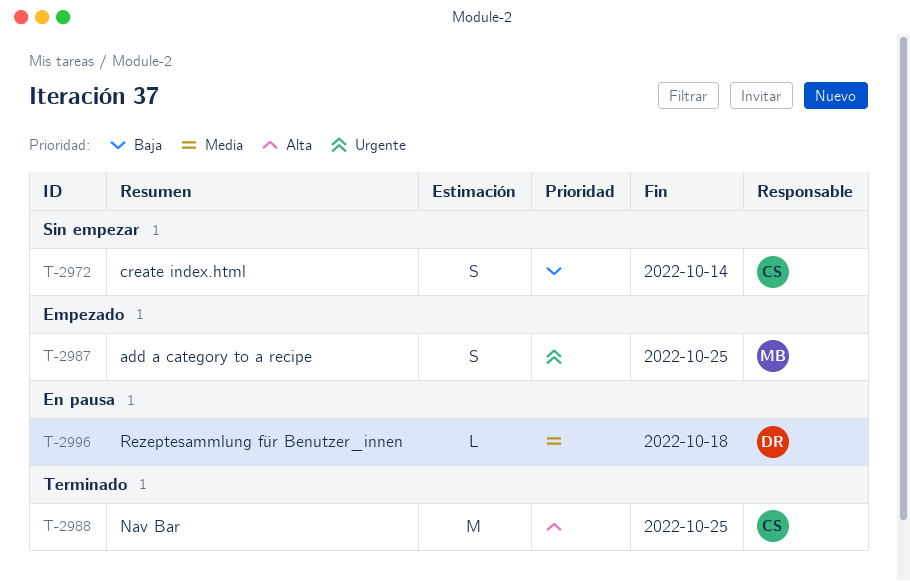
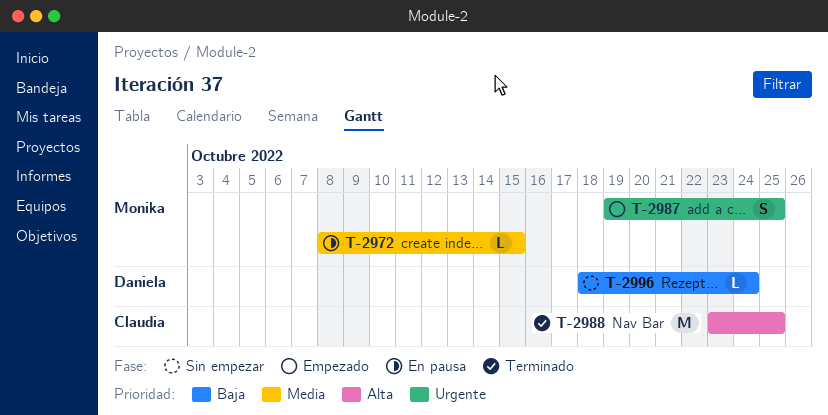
T-2972, status: Sin empezar -> En pausa
T-2972, owner: Claudia -> Monika
T-2972, priority: Baja -> Media
T-2972, estimate: S -> L
T-2972, due: Oct 14 -> Oct 15
T-2996, status: En pausa -> Sin empezar
T-2996, priority: Media -> Baja
T-2996, due: Oct 18 -> Oct 24

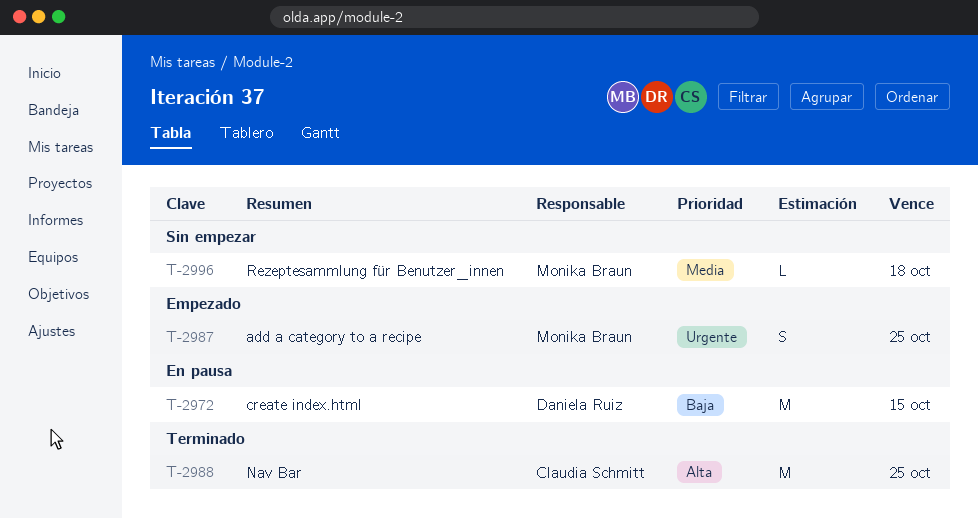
T-2972, owner: Monika Braun -> Daniela Ruiz
T-2972, priority: Media -> Baja
T-2972, estimate: L -> M
T-2996, owner: Daniela Ruiz -> Monika Braun
T-2996, priority: Baja -> Media
T-2996, due: Oct 24 -> Oct 18

